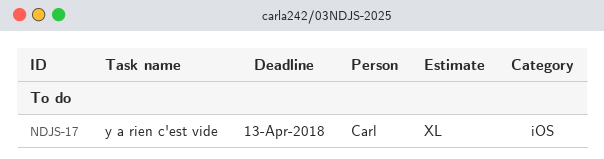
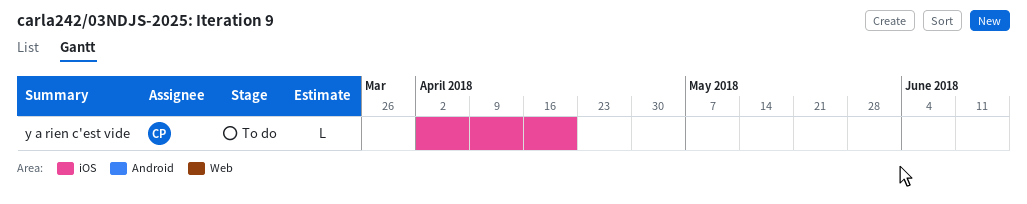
y a rien c'est vide, estimate: XL -> L
y a rien c'est vide, due: Apr 13 -> Apr 20

